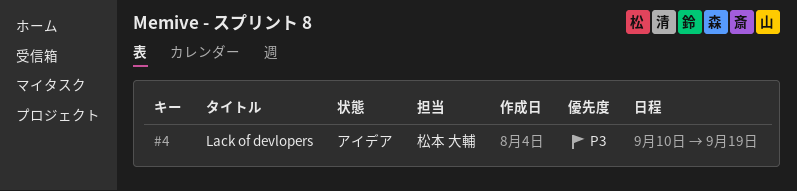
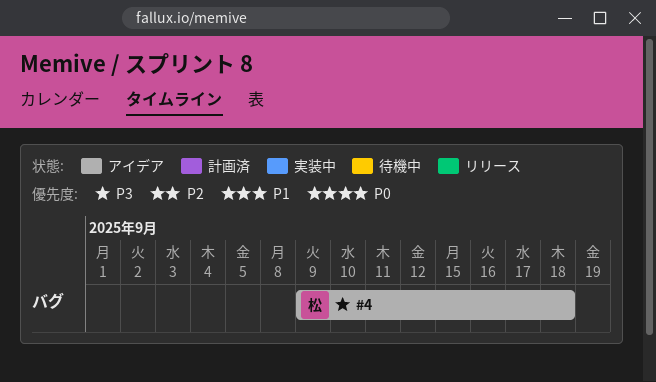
#4, start: Sep 10 -> Sep 9
#4, due: Sep 19 -> Sep 18

